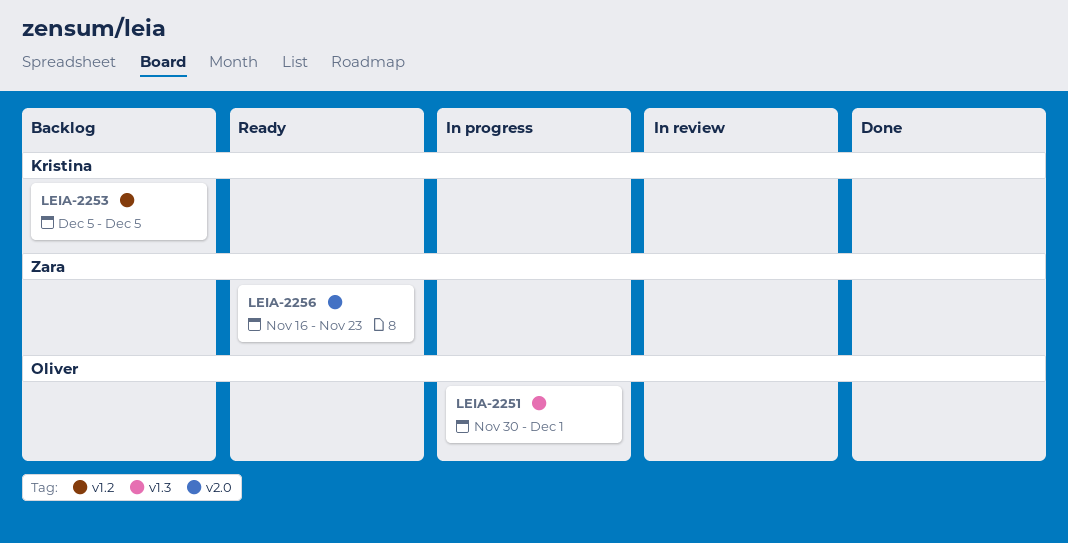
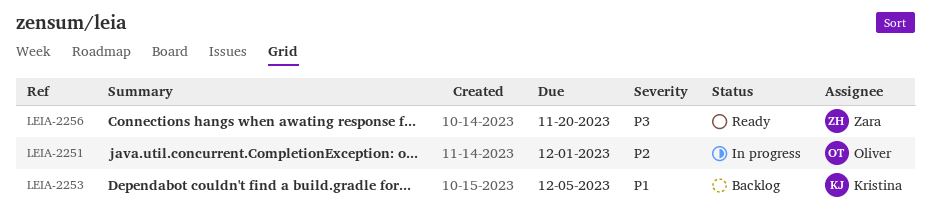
LEIA-2256, due: Nov 23 -> Nov 20

